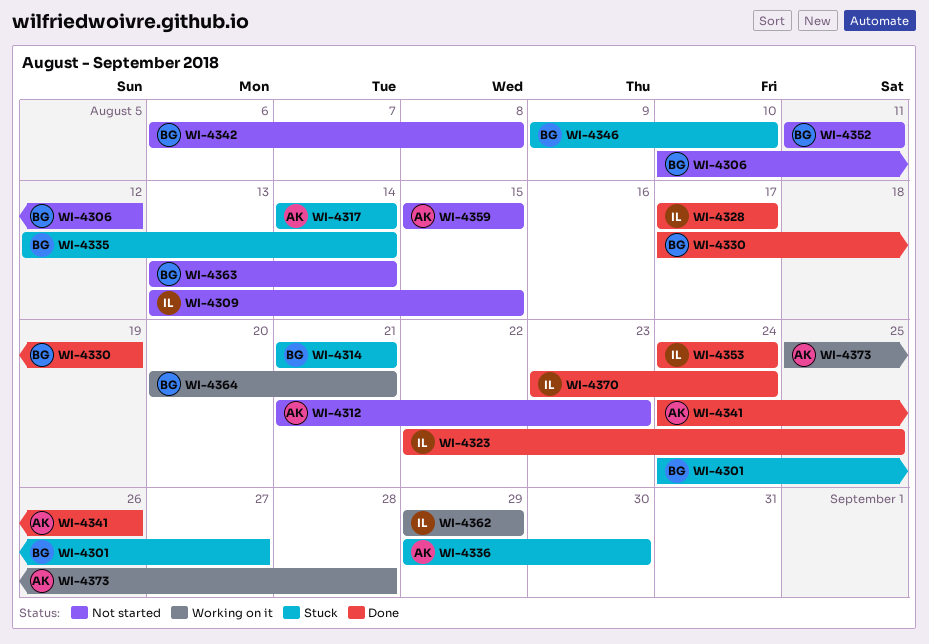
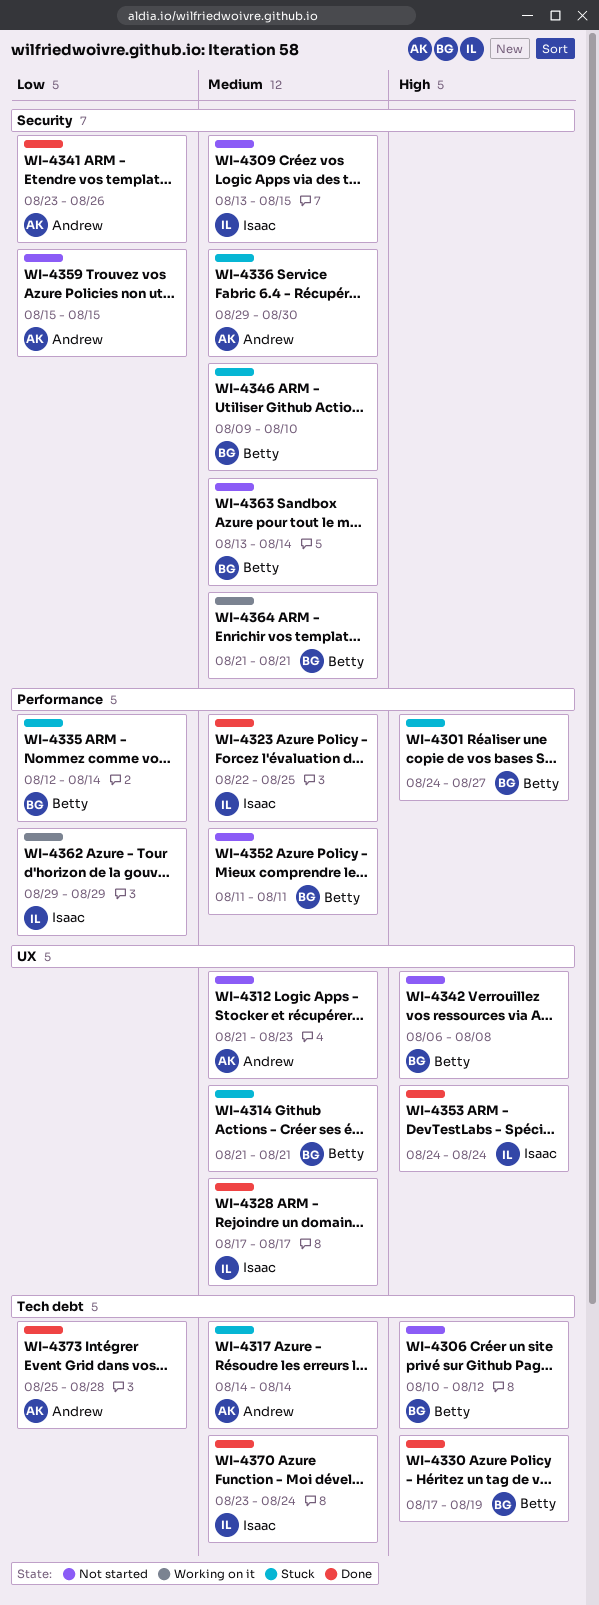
WI-4341, start: Aug 24 -> Aug 23
WI-4364, start: Aug 20 -> Aug 21
WI-4373, status: Working on it -> Done

